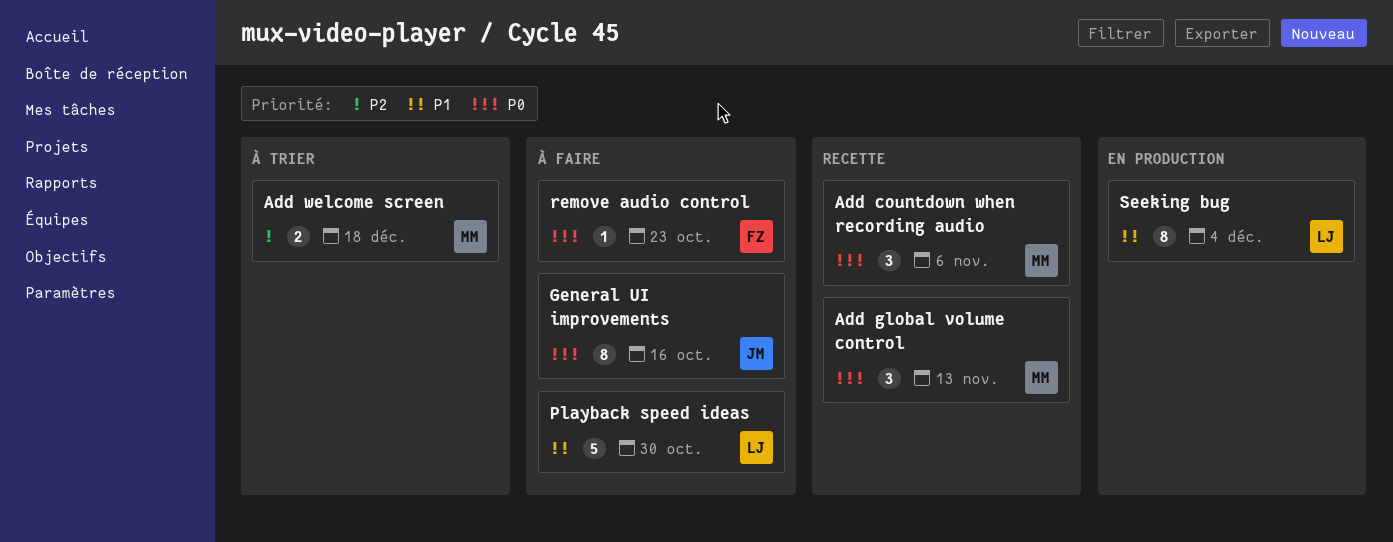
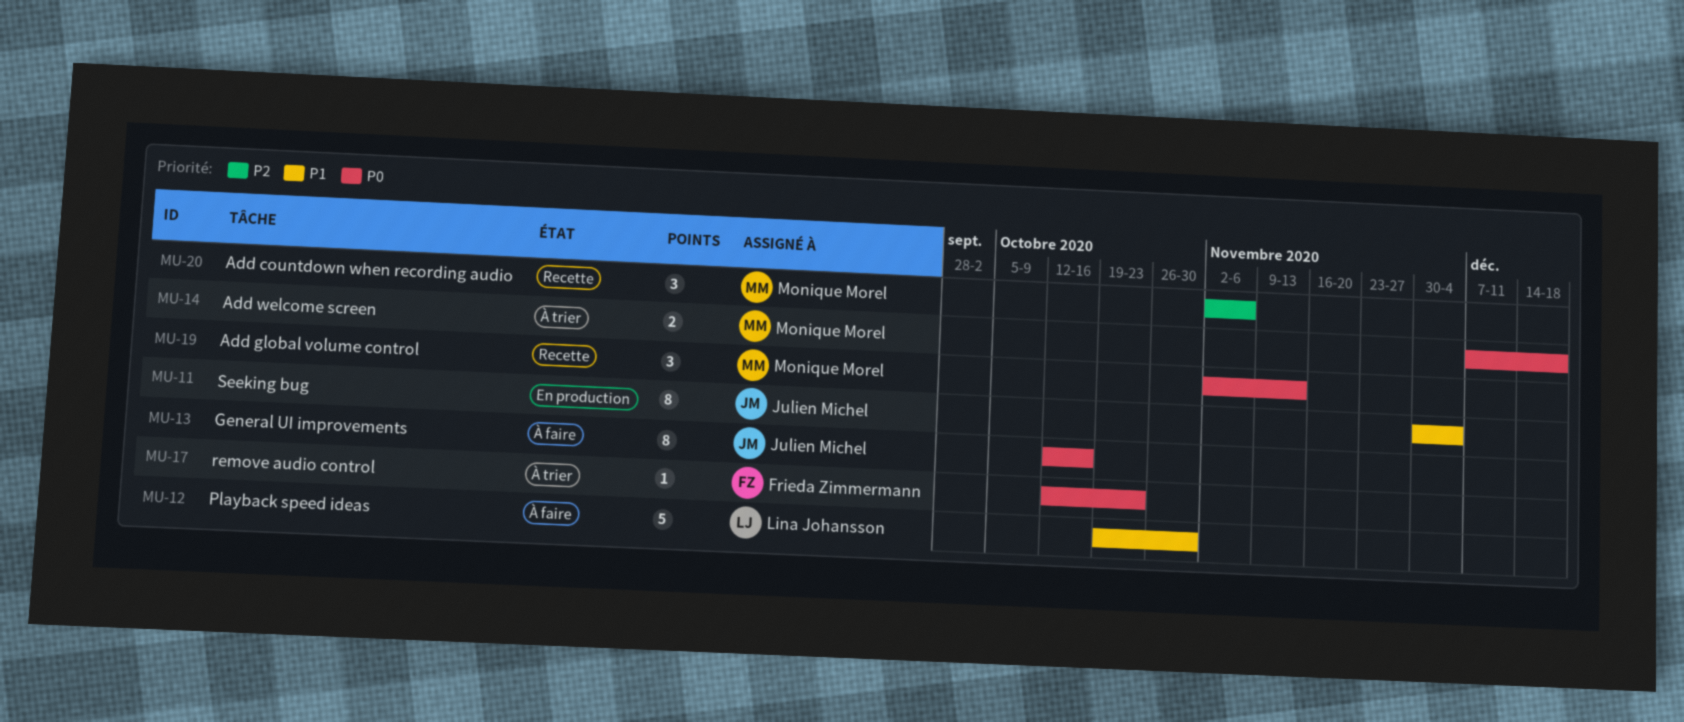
Add countdown when recording audio, priority: P0 -> P2
Add welcome screen, priority: P2 -> P0
remove audio control, status: À faire -> À trier
Seeking bug, owner: Lina Johansson -> Julien Michel

